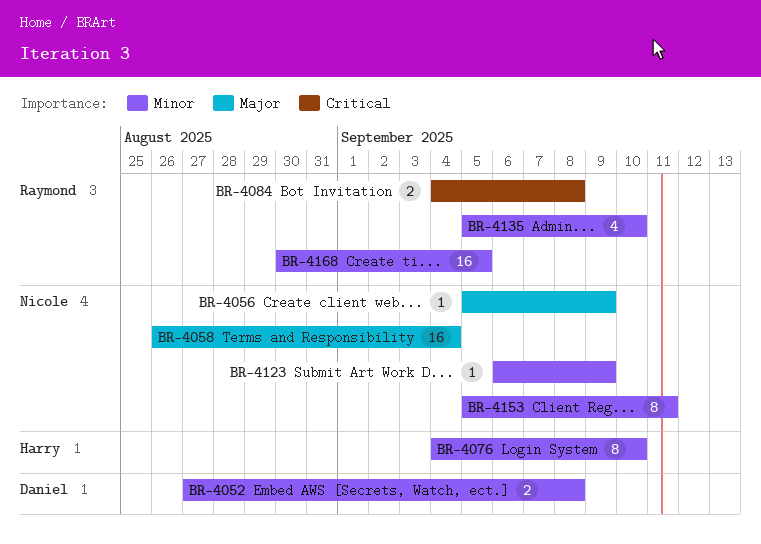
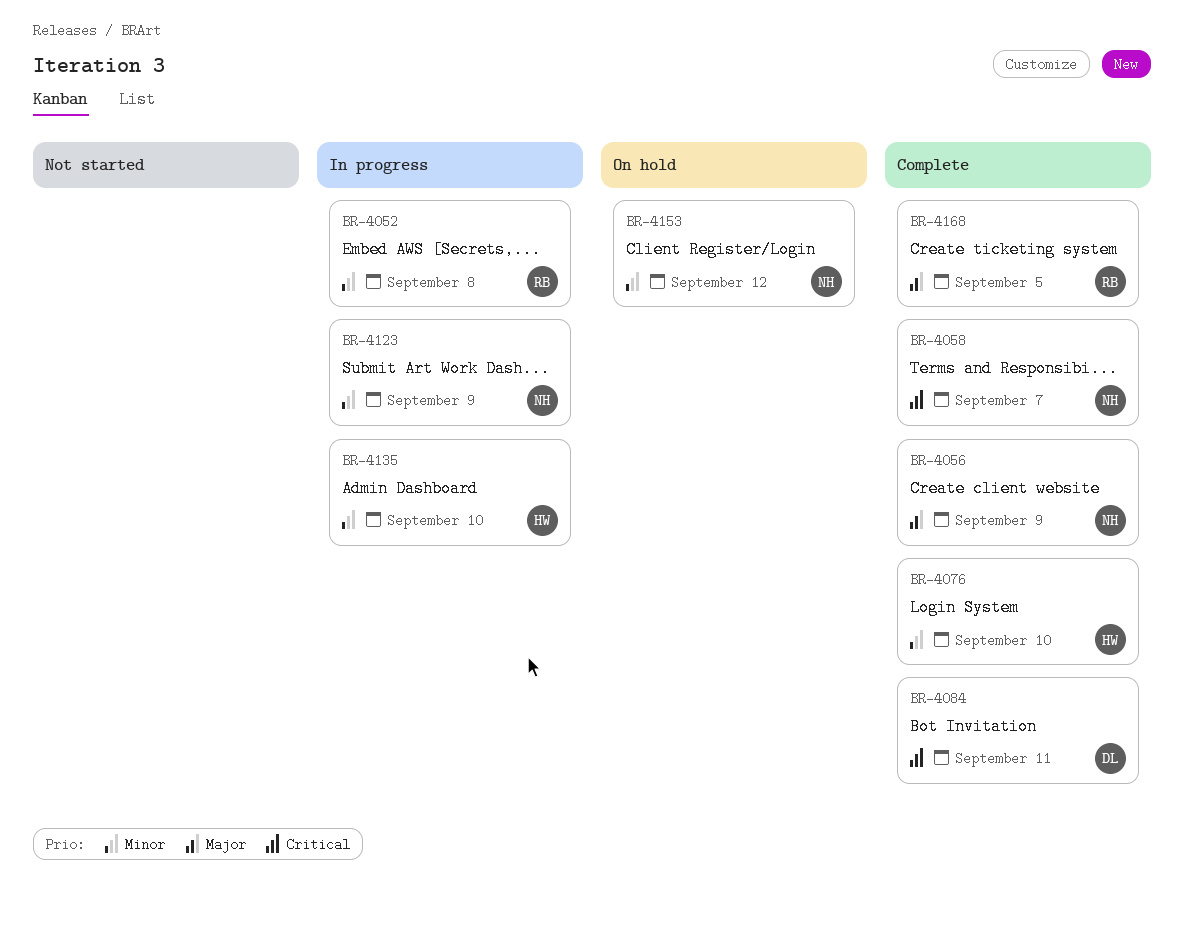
BR-4052, owner: Daniel -> Raymond
BR-4058, priority: Major -> Critical
BR-4058, due: Sep 4 -> Sep 7
BR-4084, owner: Raymond -> Daniel
BR-4084, due: Sep 8 -> Sep 11
BR-4135, owner: Raymond -> Harry
BR-4153, due: Sep 11 -> Sep 12
BR-4168, priority: Minor -> Major

